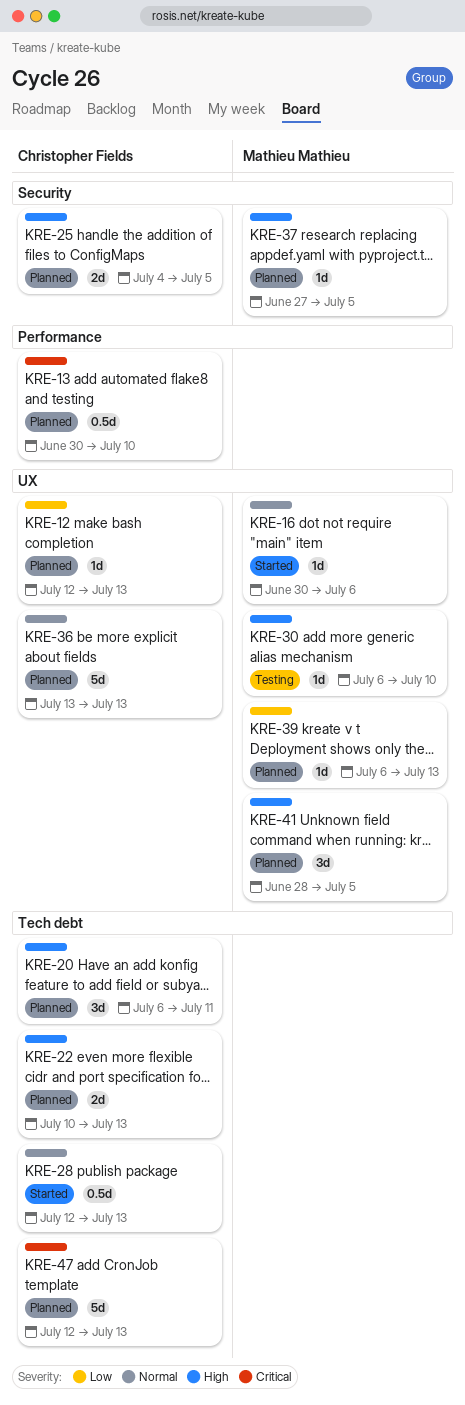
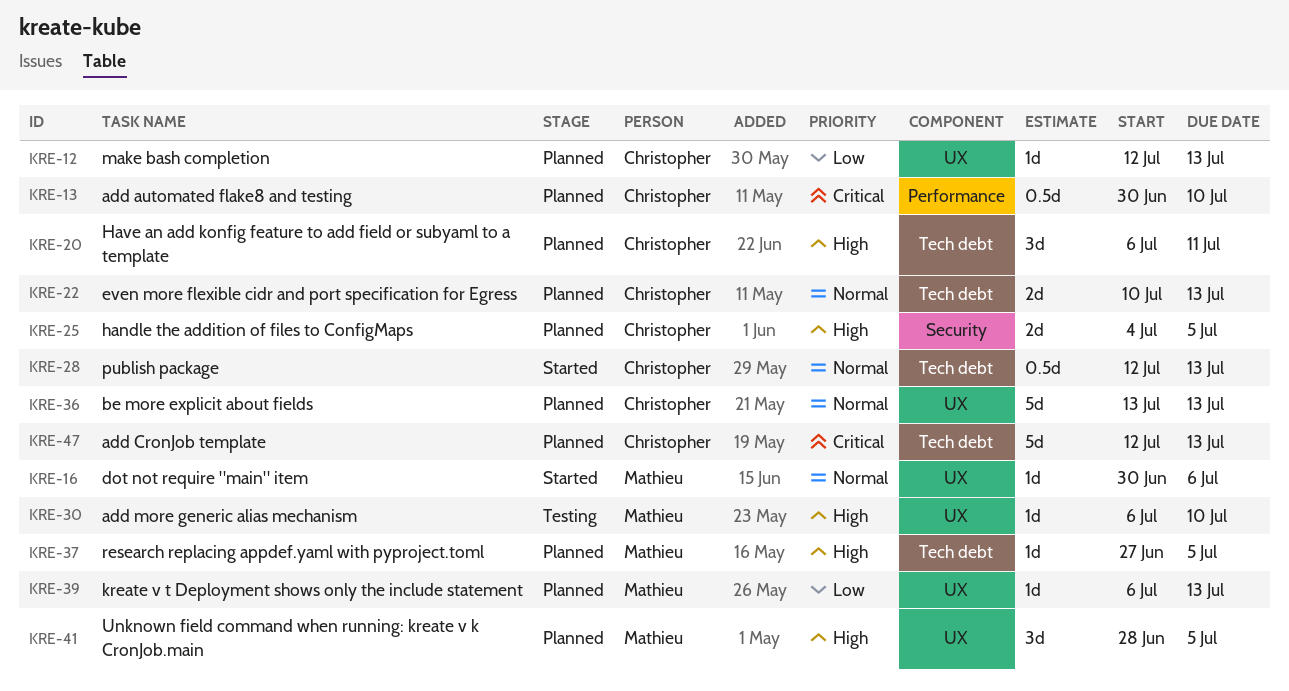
KRE-22, priority: High -> Normal
KRE-37, label: Security -> Tech debt

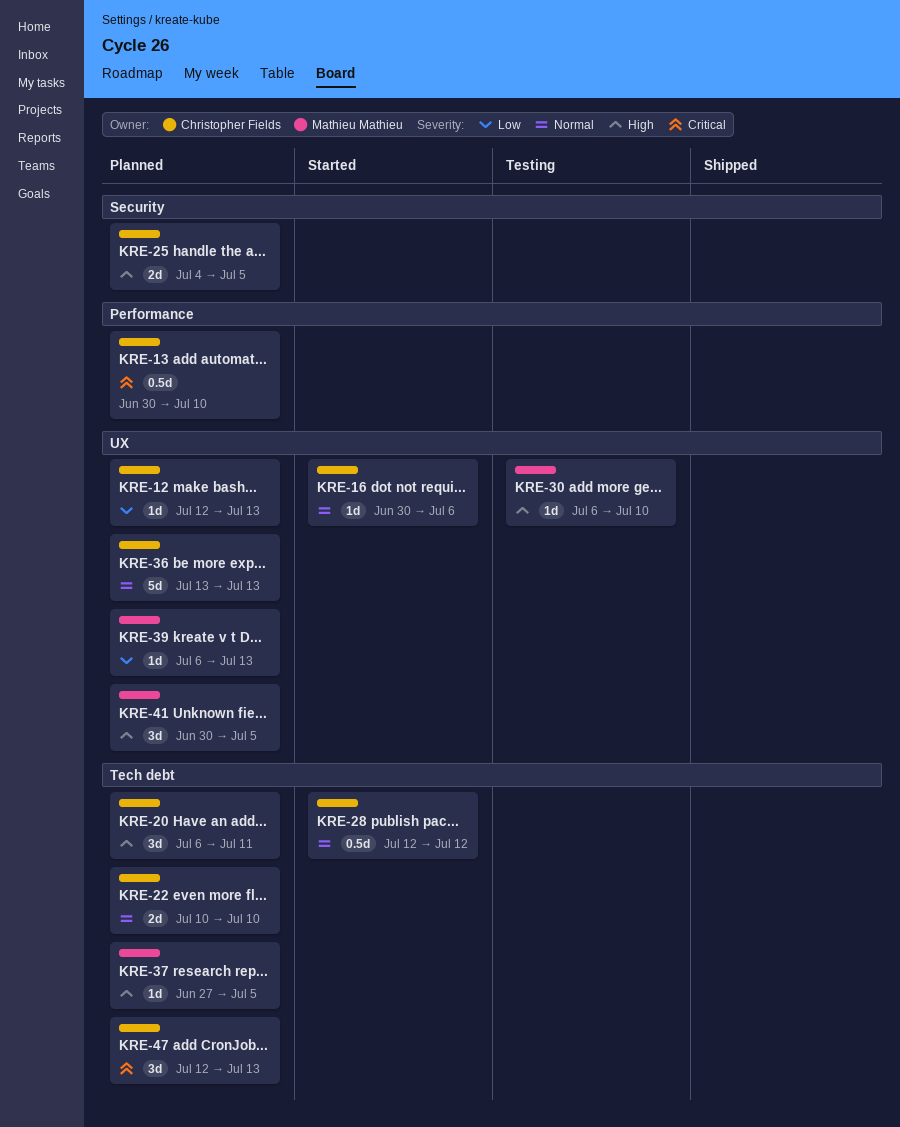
KRE-16, owner: Mathieu Mathieu -> Christopher Fields
KRE-22, due: Jul 13 -> Jul 10
KRE-28, due: Jul 13 -> Jul 12
KRE-41, start: Jun 28 -> Jun 30
KRE-47, estimate: 5d -> 3d

